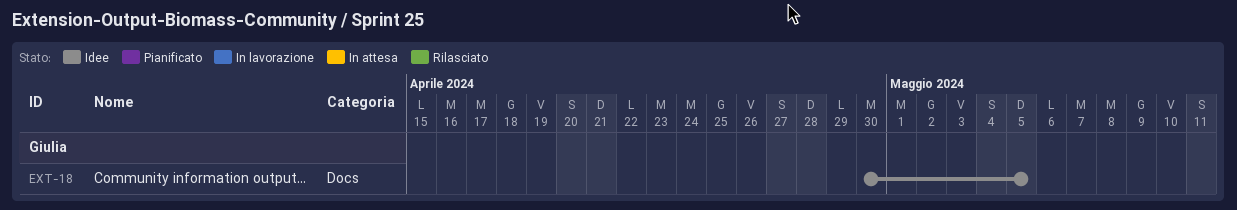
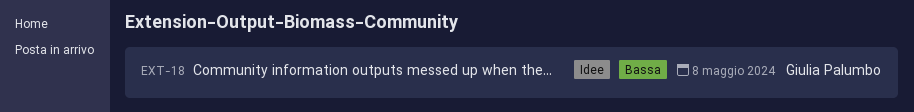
EXT-18, due: May 5 -> May 8

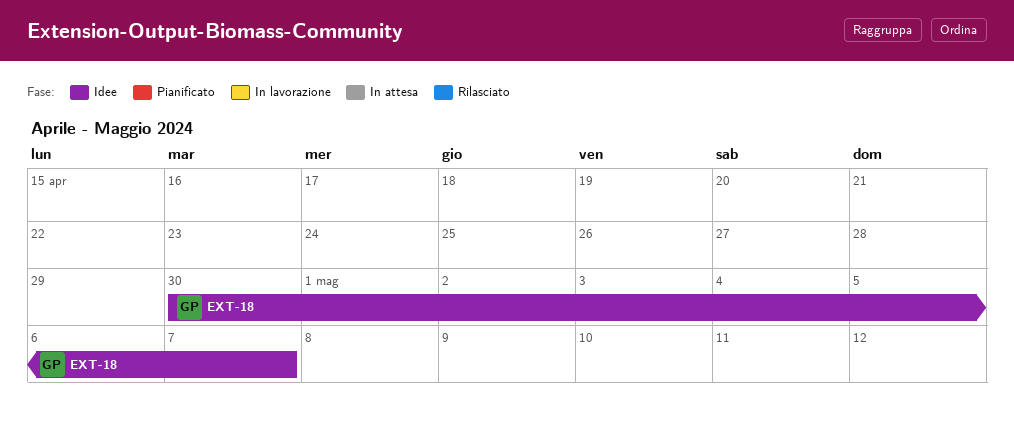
EXT-18, due: May 8 -> May 7

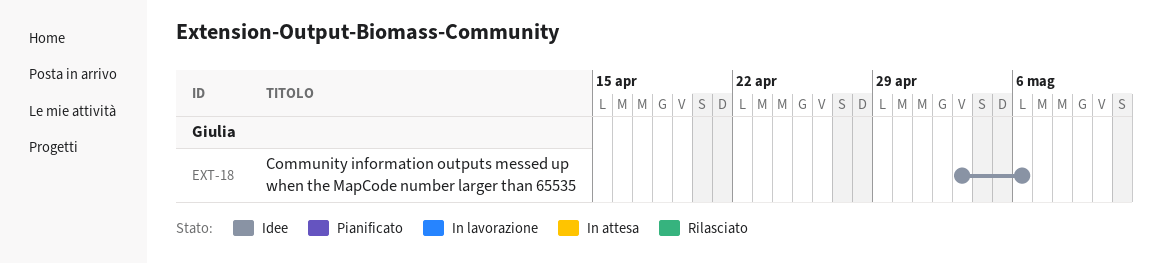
EXT-18, start: Apr 30 -> May 3
EXT-18, due: May 7 -> May 6

